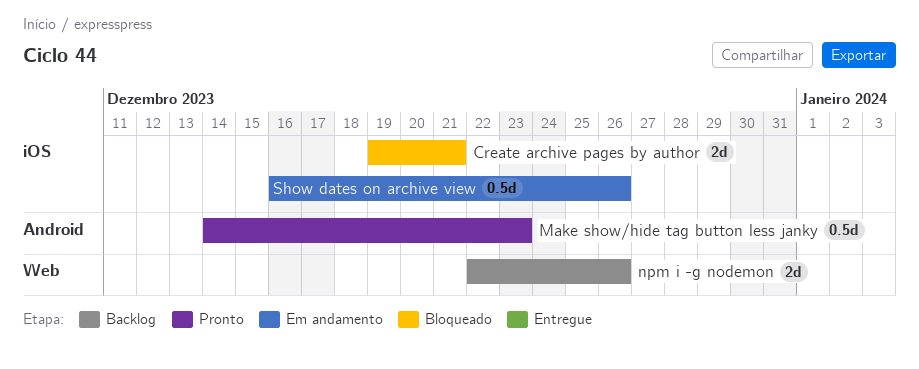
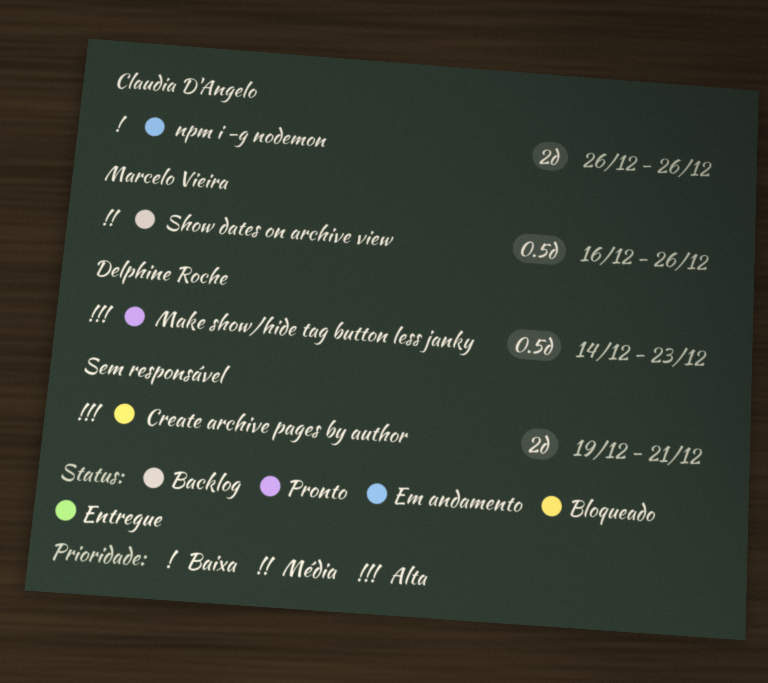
npm i -g nodemon, status: Backlog -> Em andamento
npm i -g nodemon, start: Dec 22 -> Dec 26
Show dates on archive view, status: Em andamento -> Backlog

